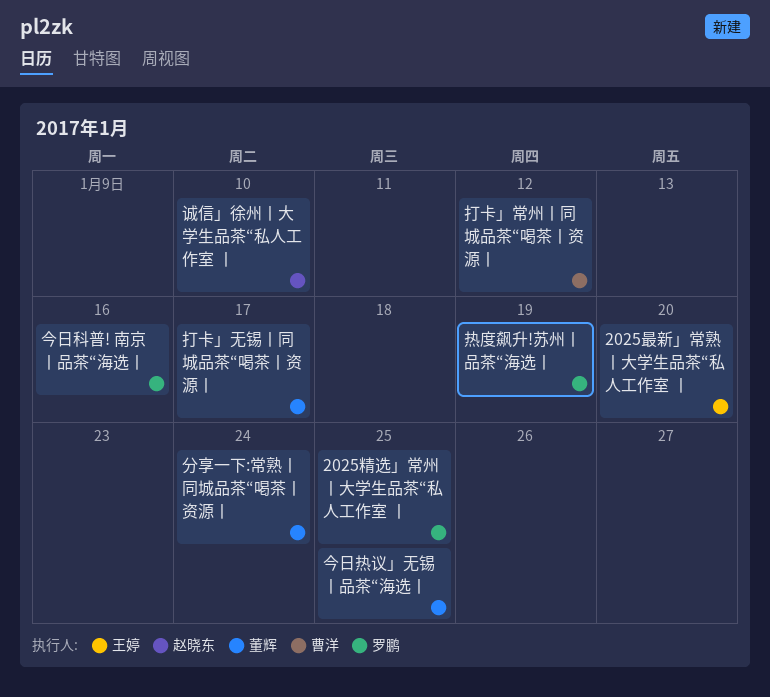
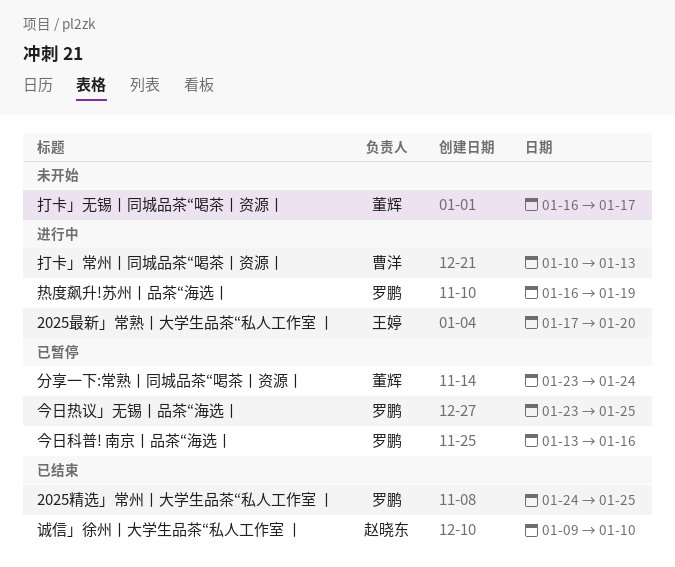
今日热议」无锡丨品茶“海选丨, owner: 董辉 -> 罗鹏
打卡」常州丨同城品茶“喝茶丨资源丨, due: Jan 12 -> Jan 13

